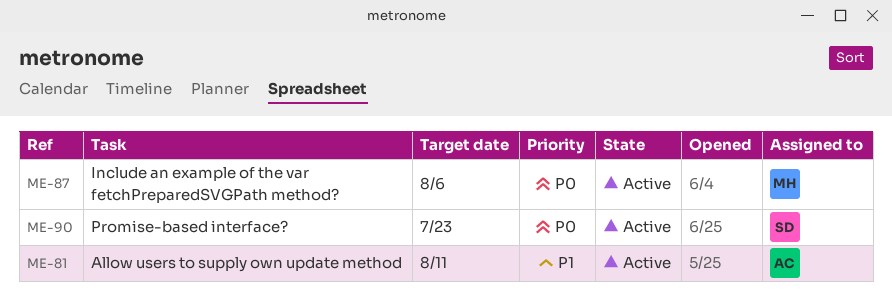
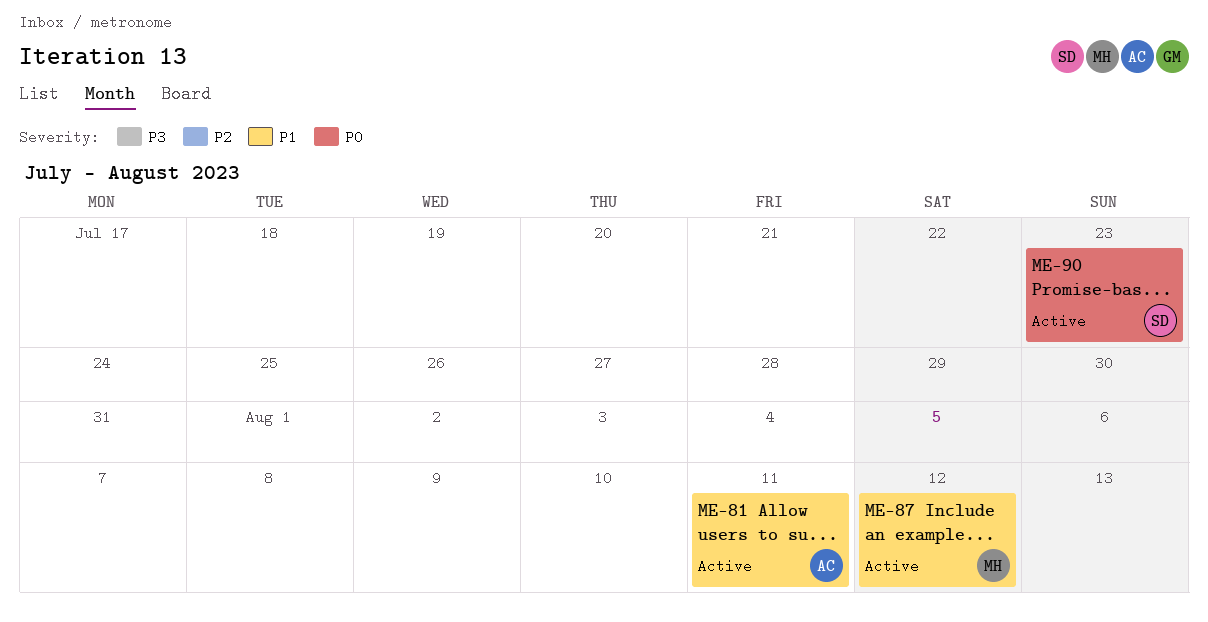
ME-87, priority: P0 -> P1
ME-87, due: Aug 6 -> Aug 12

